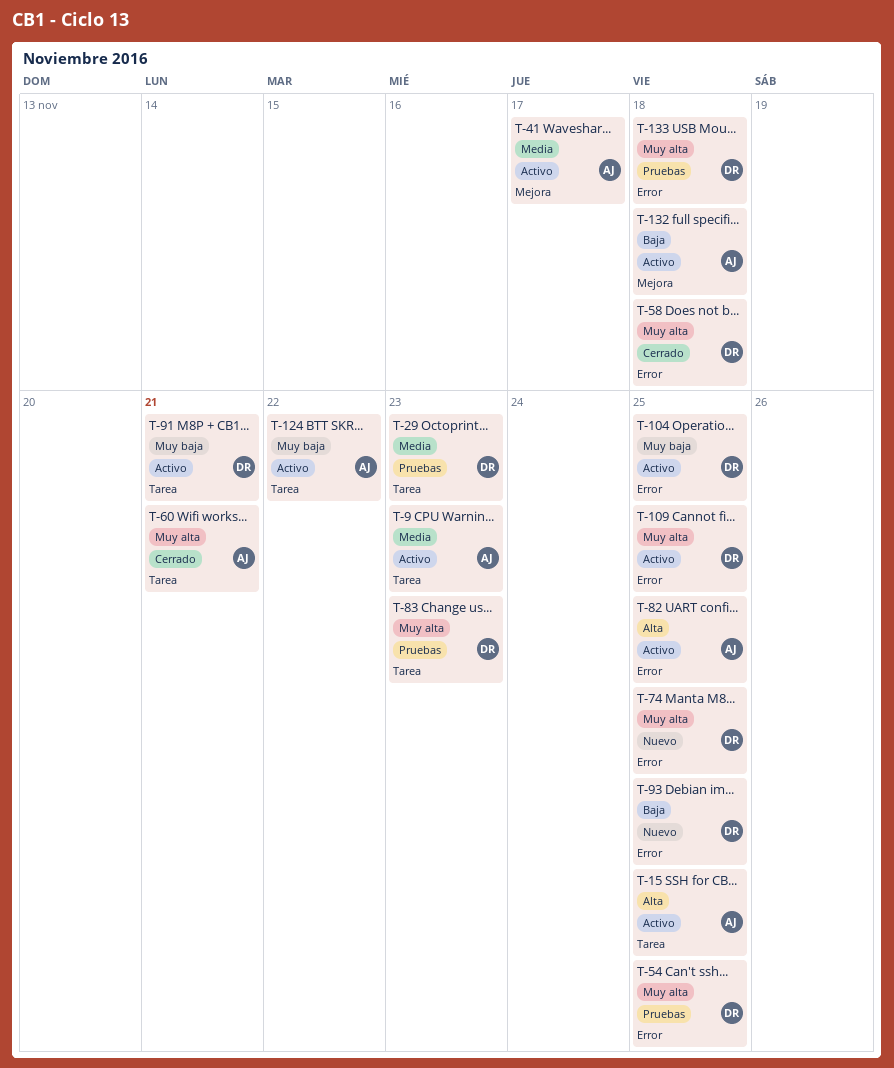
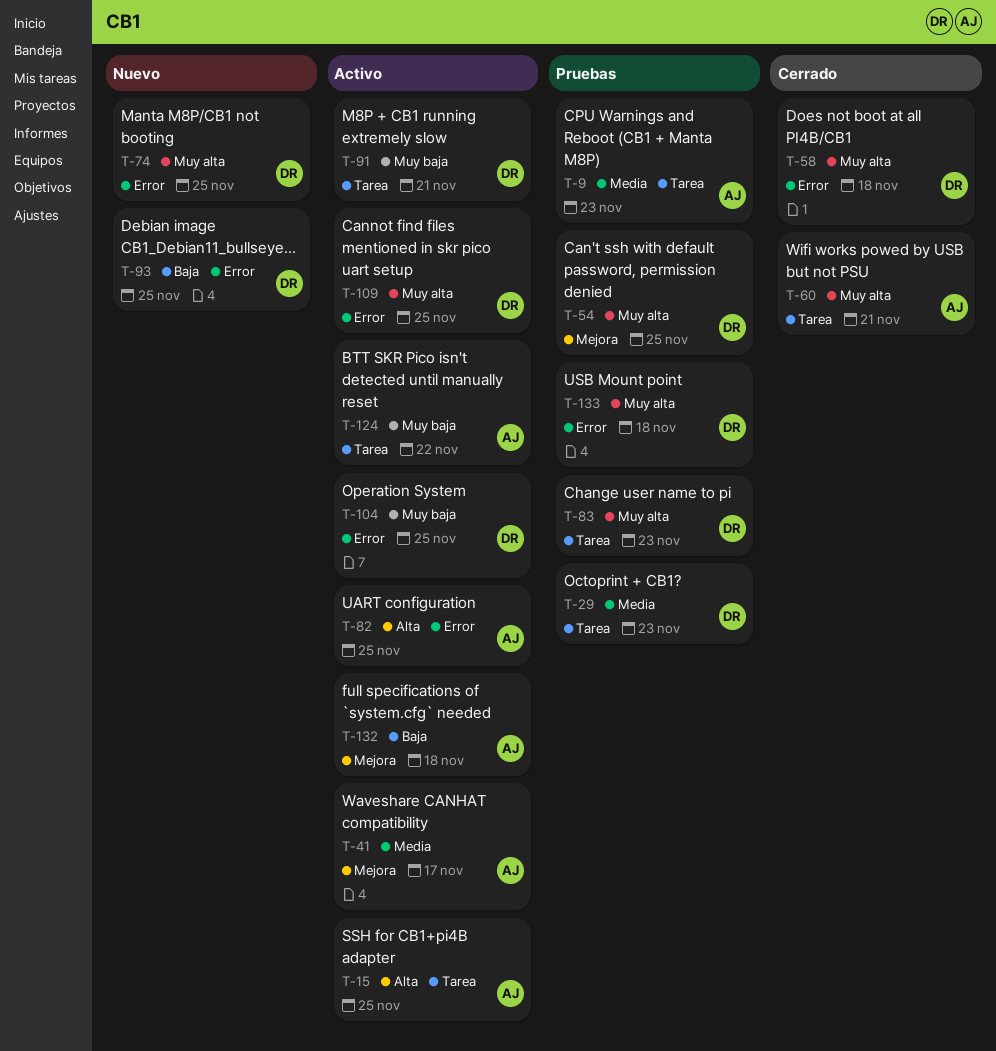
T-9, status: Activo -> Pruebas
T-54, label: Error -> Mejora

